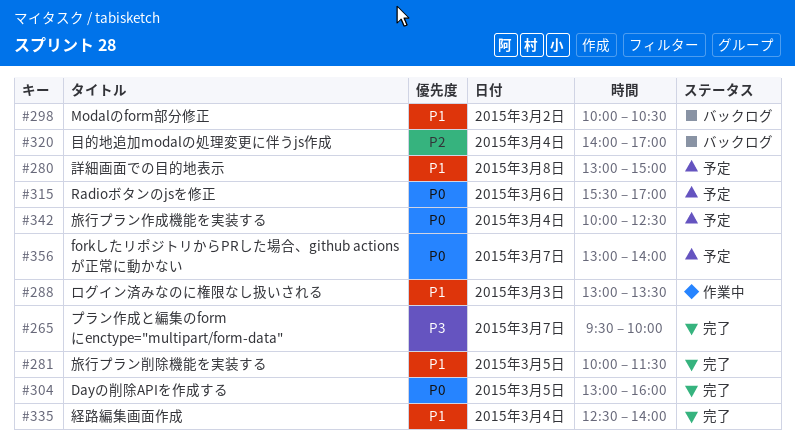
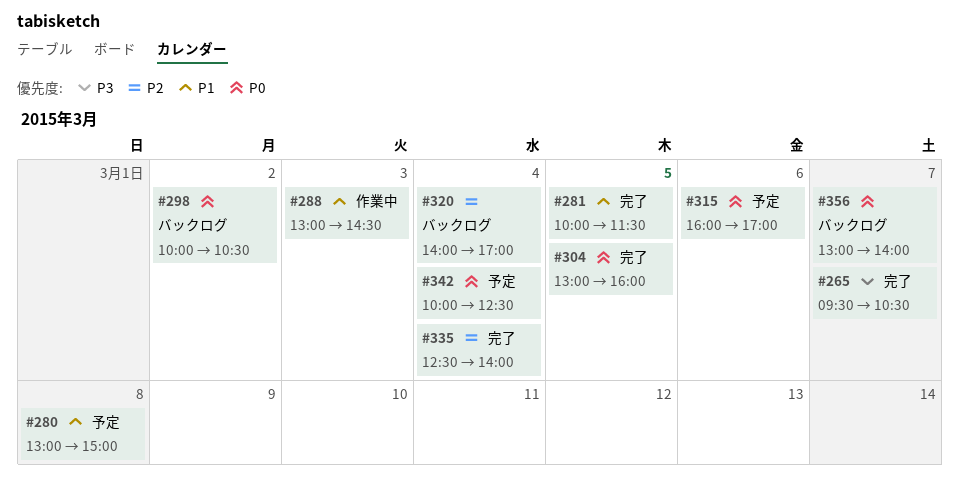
#265, ends: 10:00 -> 10:30
#288, ends: 13:30 -> 14:30
#298, priority: P1 -> P0
#315, begins: 15:30 -> 16:00
#335, priority: P1 -> P2
#356, status: 予定 -> バックログ

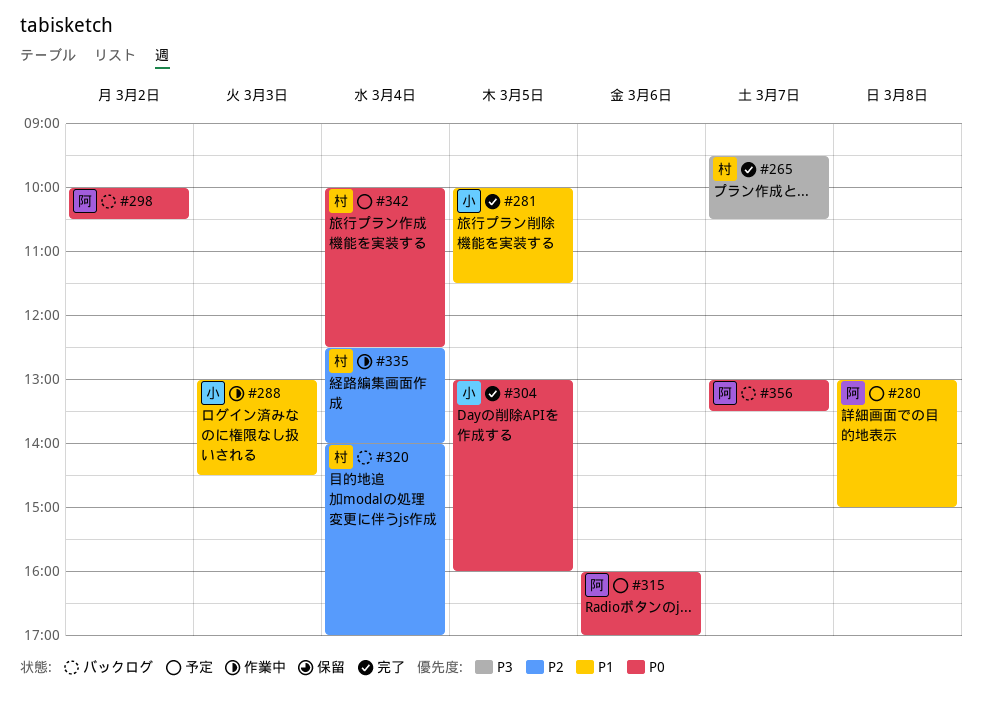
#335, status: 完了 -> 作業中
#356, ends: 14:00 -> 13:30

